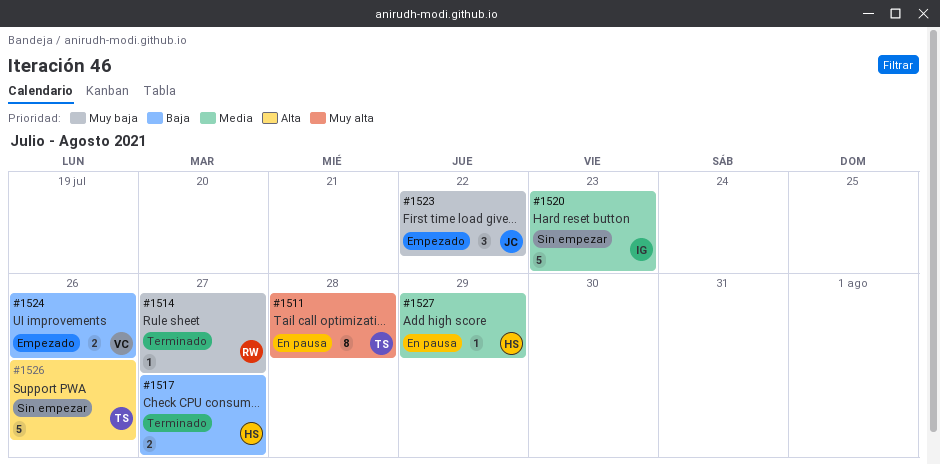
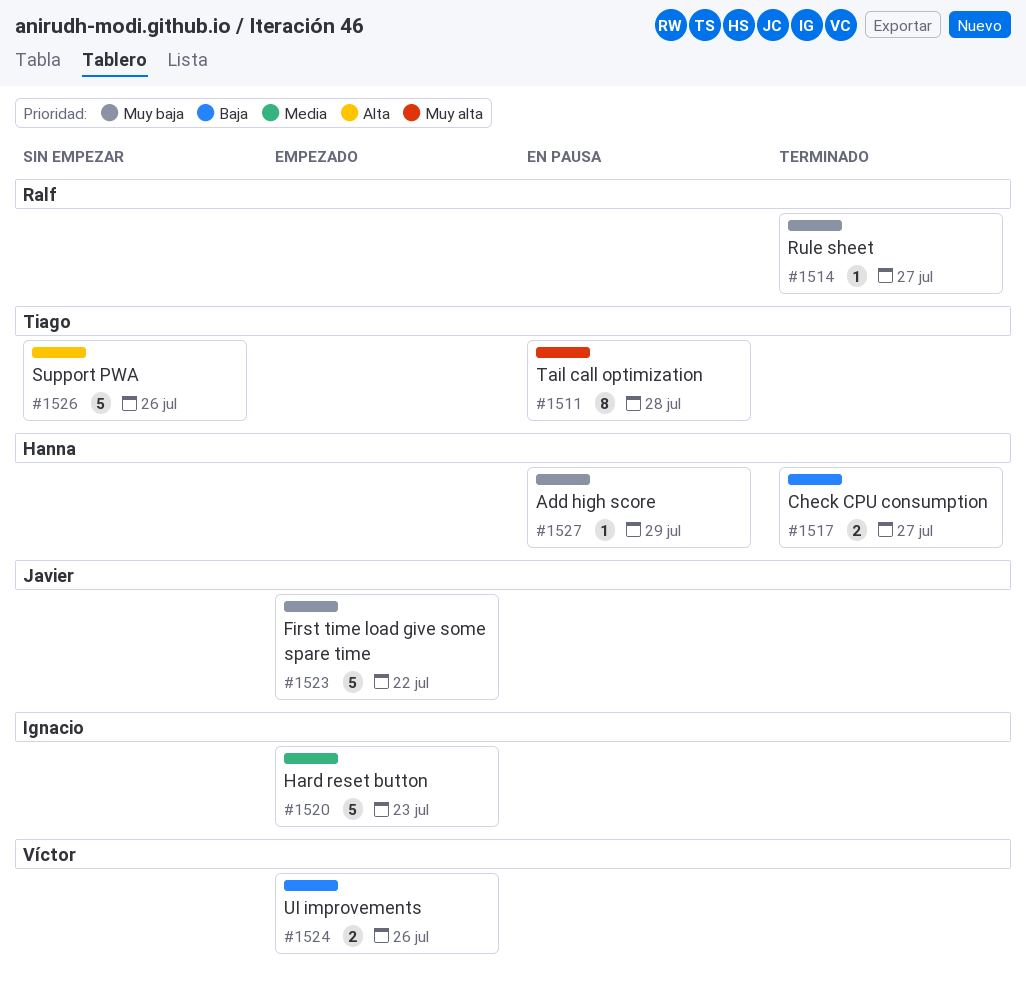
#1520, status: Sin empezar -> Empezado
#1523, estimate: 3 -> 5
#1527, priority: Media -> Muy baja

